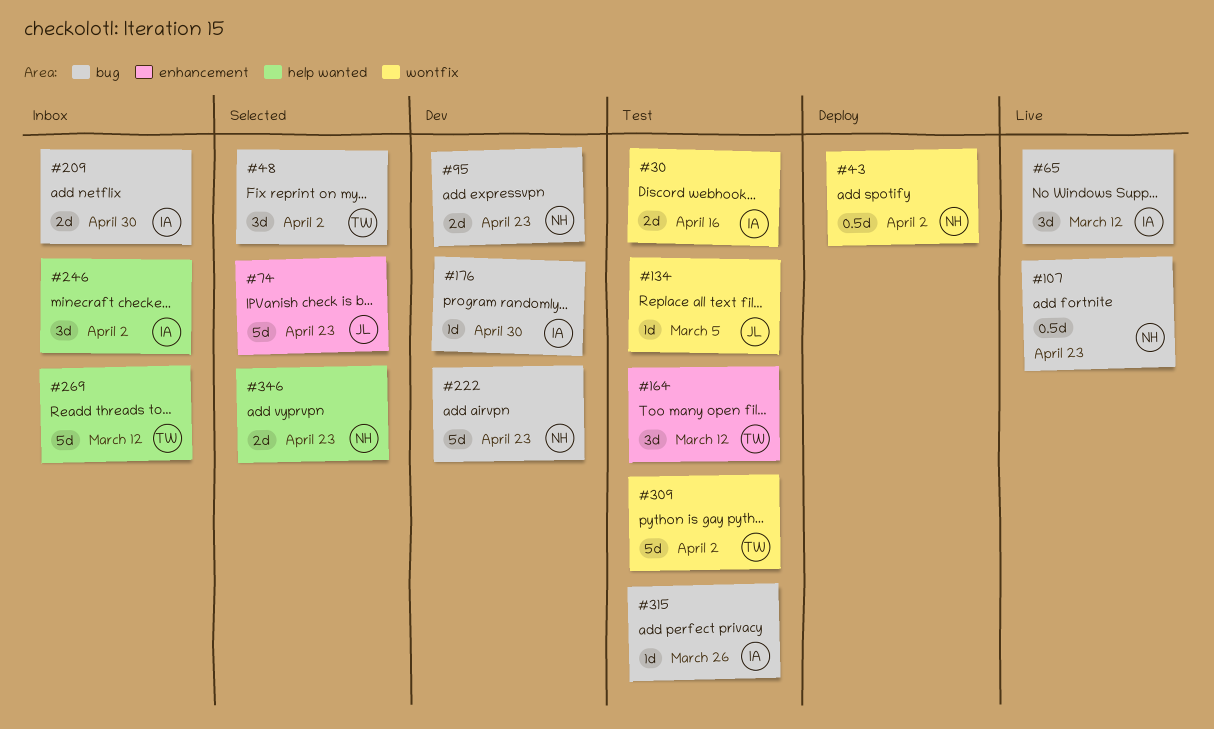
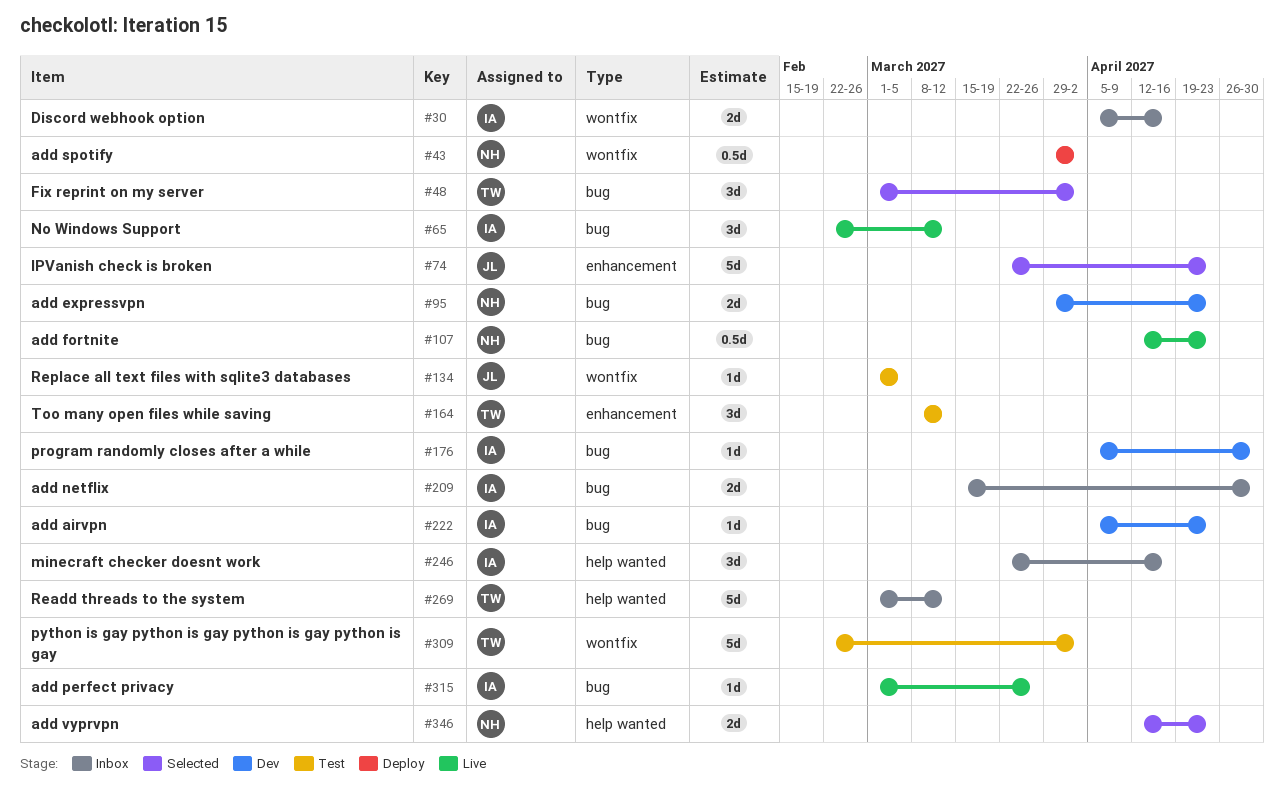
#30, status: Test -> Inbox
#222, owner: NH -> IA
#222, estimate: 5d -> 1d
#246, due: Apr 2 -> Apr 16
#315, status: Test -> Live

